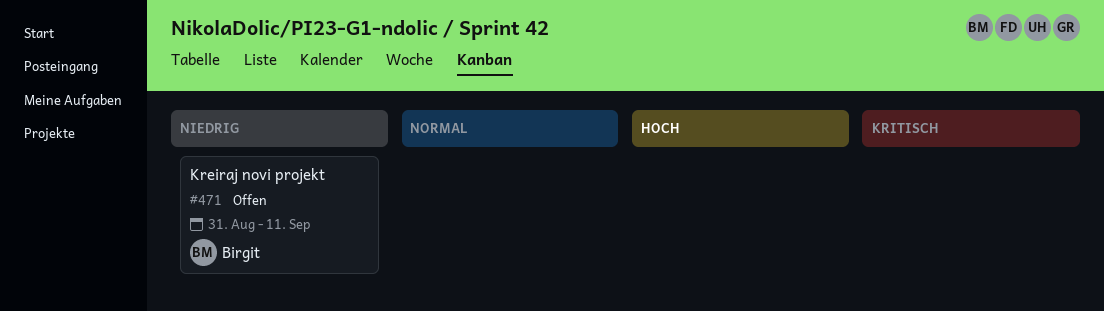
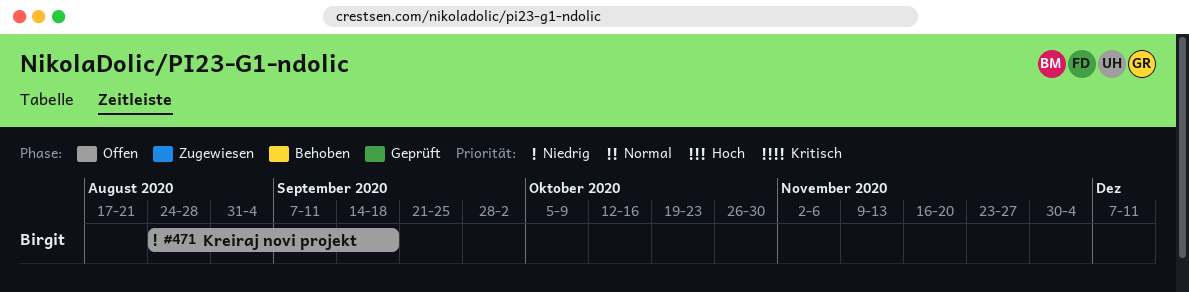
#471, start: Aug 31 -> Aug 24
#471, due: Sep 11 -> Sep 18

